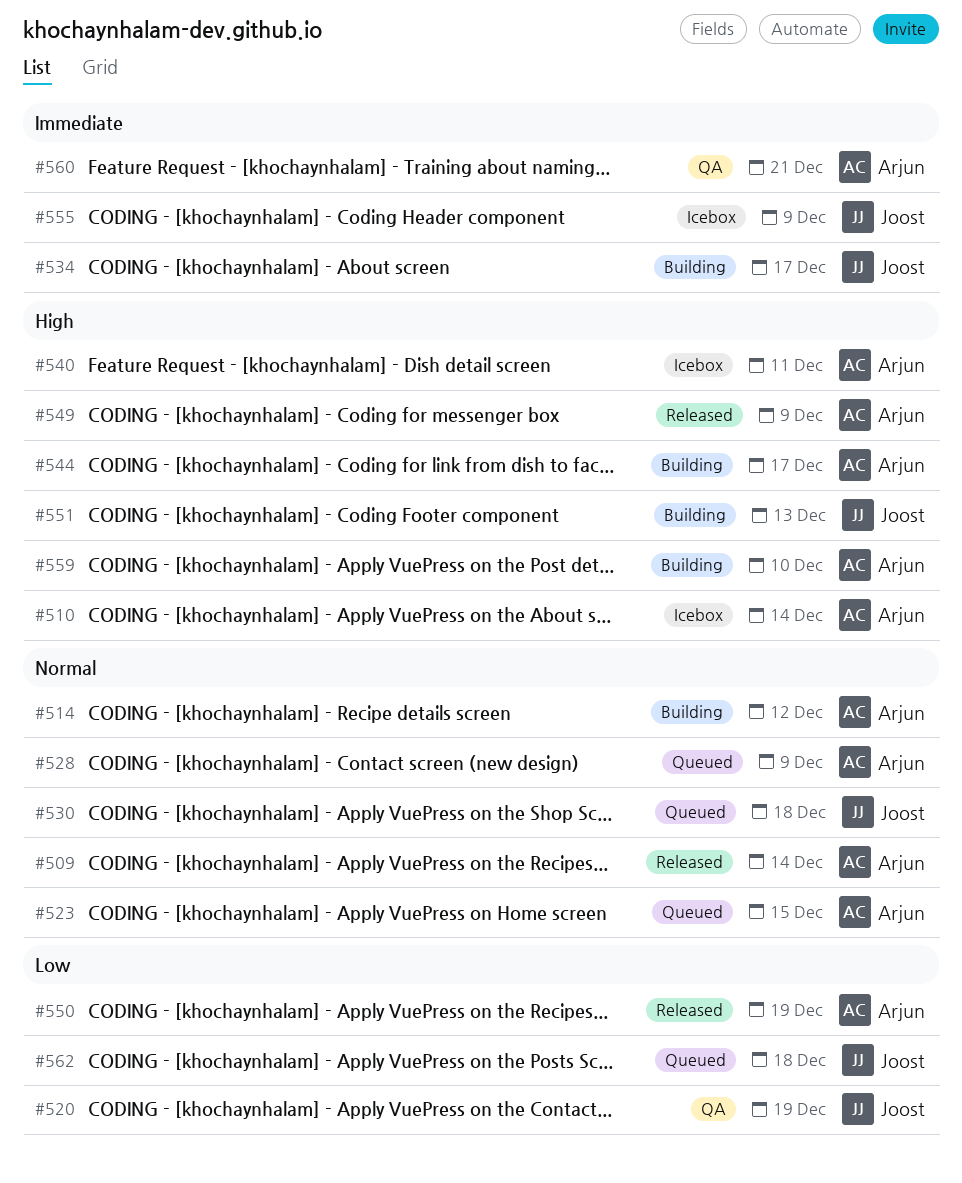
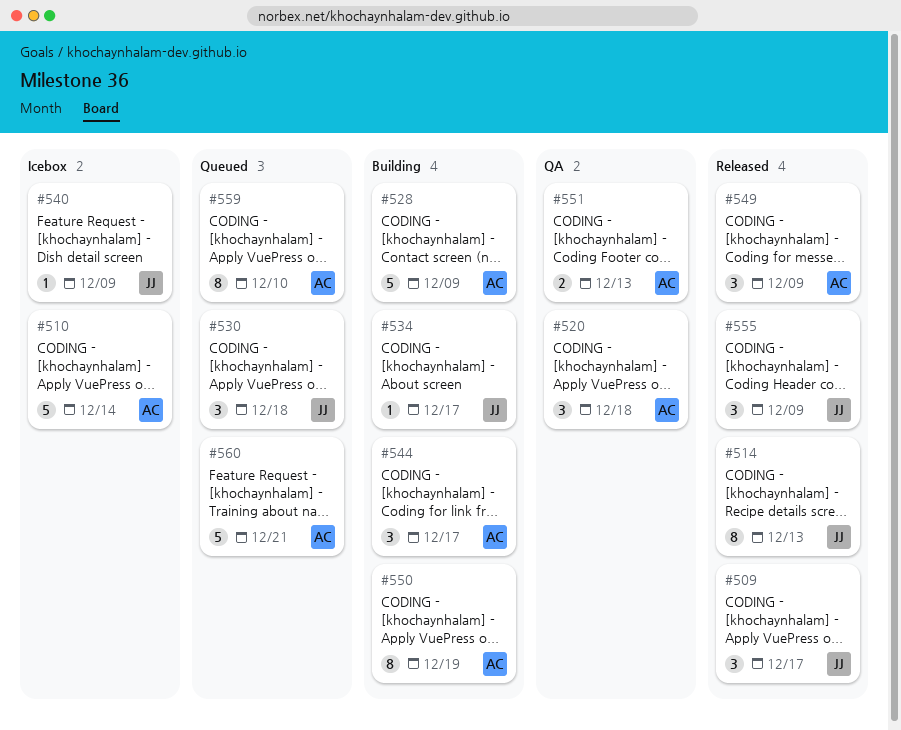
#509, owner: Arjun -> Joost
#509, due: Dec 14 -> Dec 17
#514, status: Building -> Released
#514, owner: Arjun -> Joost
#514, due: Dec 12 -> Dec 13
#520, owner: Joost -> Arjun
#520, due: Dec 19 -> Dec 18
#523: present -> none
#528, status: Queued -> Building
#540, owner: Arjun -> Joost
#540, due: Dec 11 -> Dec 9
#550, status: Released -> Building
#551, status: Building -> QA
#551, owner: Joost -> Arjun
#555, status: Icebox -> Released
#559, status: Building -> Queued
#560, status: QA -> Queued
#562: present -> none

